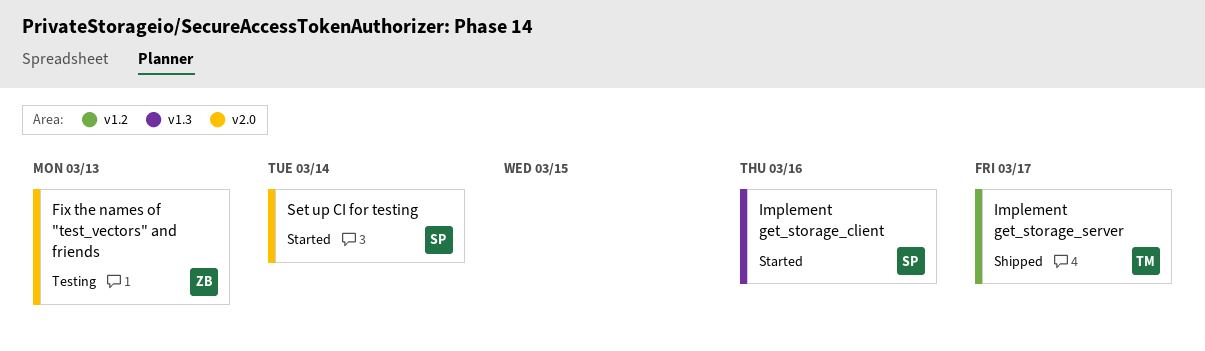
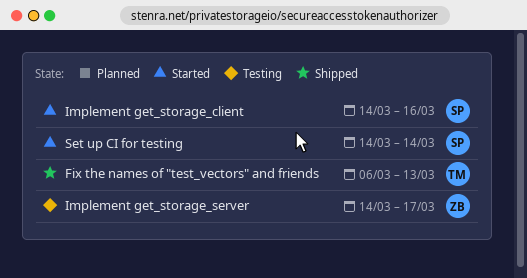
Fix the names of "test_vectors" and friends, status: Testing -> Shipped
Fix the names of "test_vectors" and friends, owner: ZB -> TM
Implement get_storage_server, status: Shipped -> Testing
Implement get_storage_server, owner: TM -> ZB

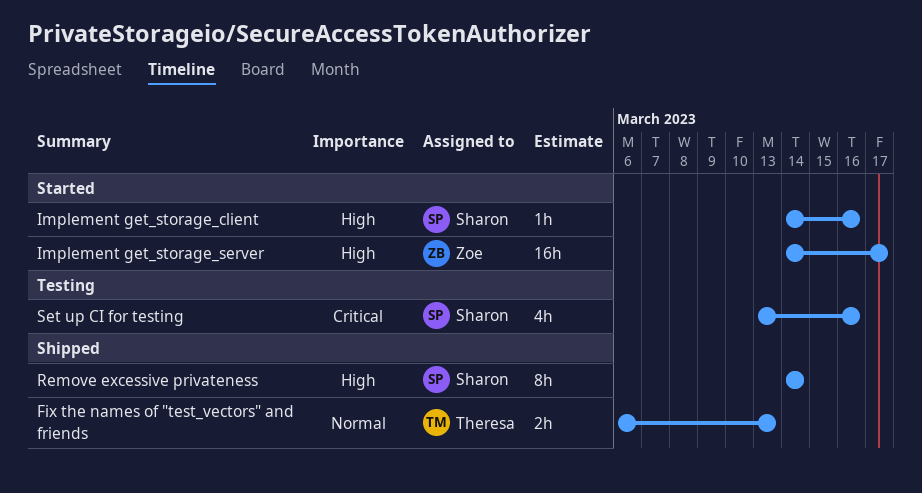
Implement get_storage_server, status: Testing -> Started
Remove excessive privateness: none -> present
Set up CI for testing, status: Started -> Testing
Set up CI for testing, start: Mar 14 -> Mar 13
Set up CI for testing, due: Mar 14 -> Mar 16

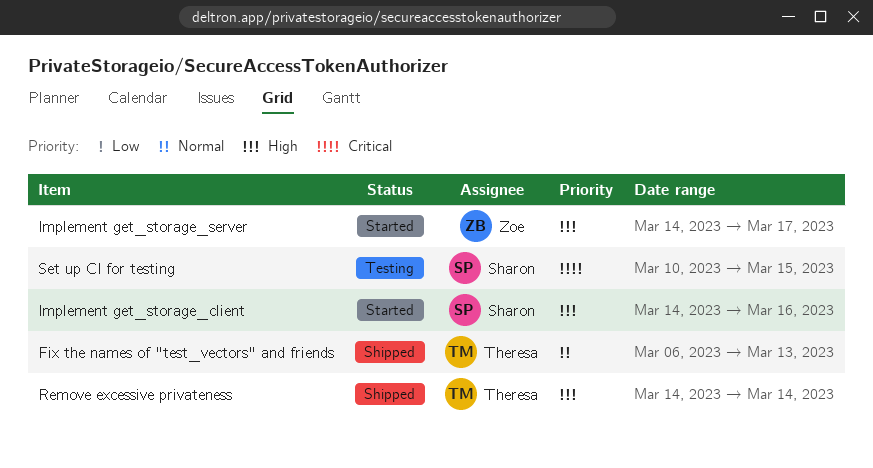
Remove excessive privateness, owner: Sharon -> Theresa
Set up CI for testing, start: Mar 13 -> Mar 10
Set up CI for testing, due: Mar 16 -> Mar 15

